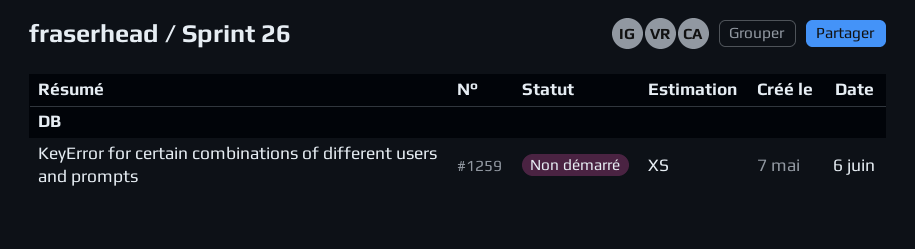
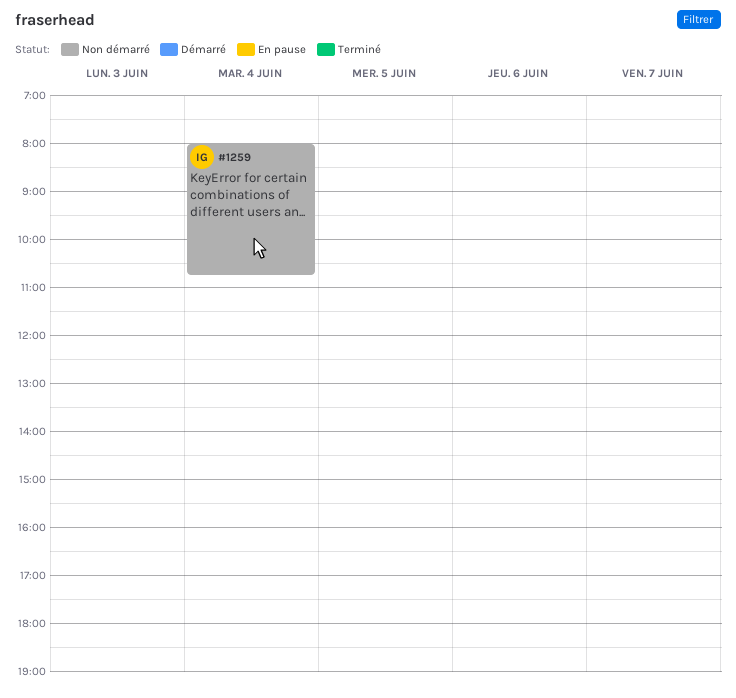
#1259, day: Jun 6 -> Jun 4

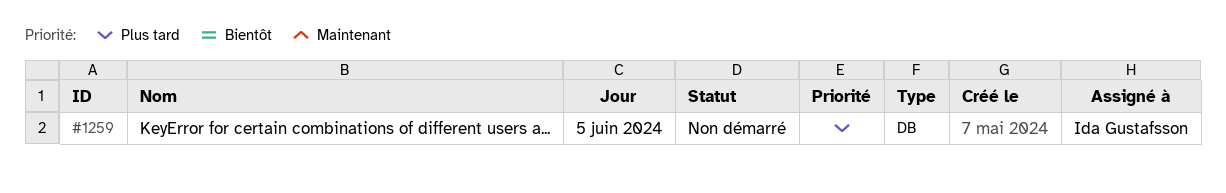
#1259, day: Jun 4 -> Jun 5

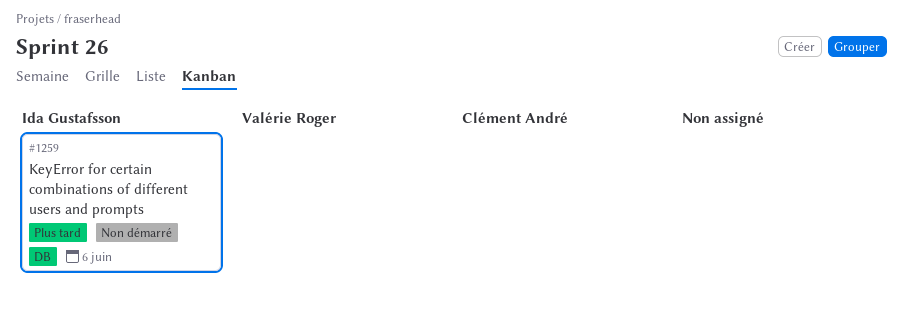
#1259, day: Jun 5 -> Jun 6

